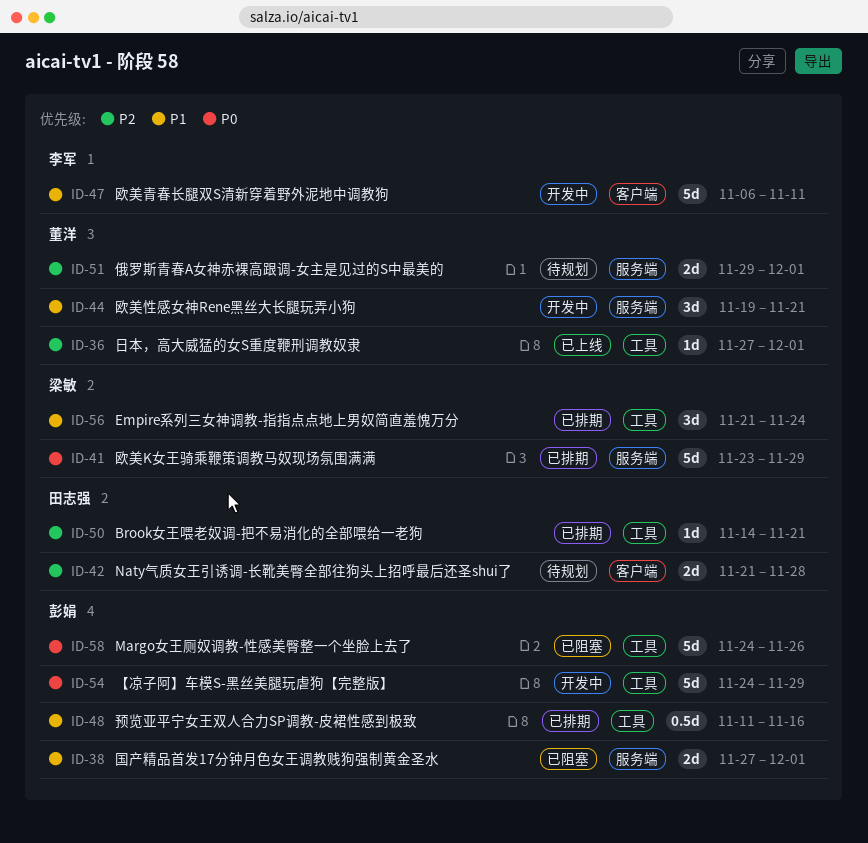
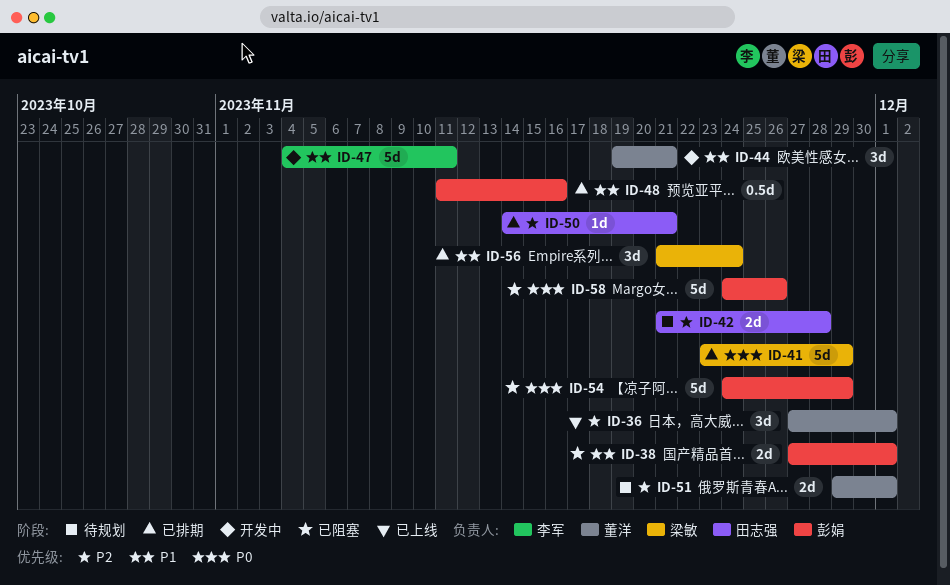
ID-36, estimate: 1d -> 3d
ID-47, start: Nov 6 -> Nov 4
ID-54, status: 开发中 -> 已阻塞

